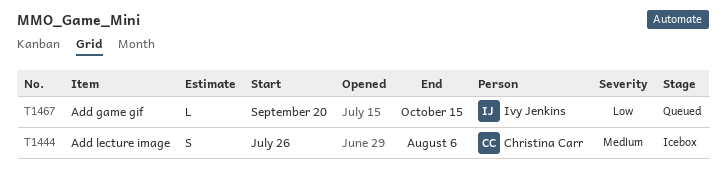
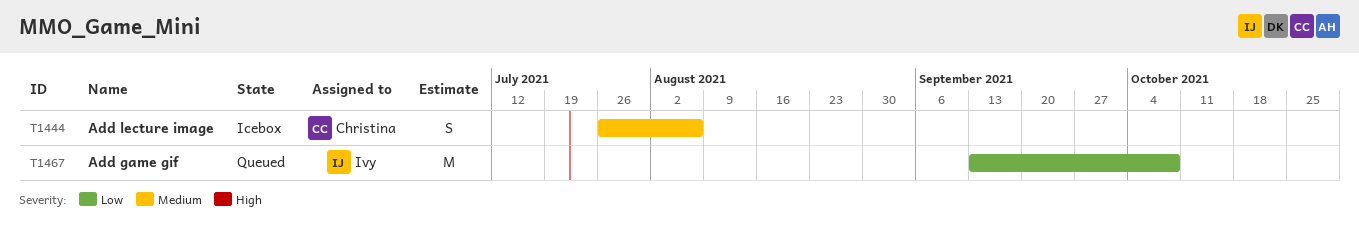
T1467, estimate: L -> M
T1467, start: Sep 20 -> Sep 13
T1467, due: Oct 15 -> Oct 8

